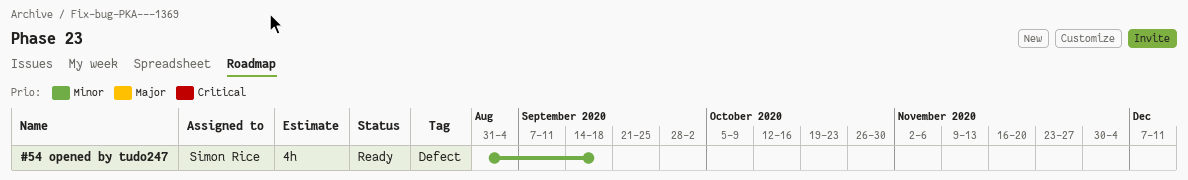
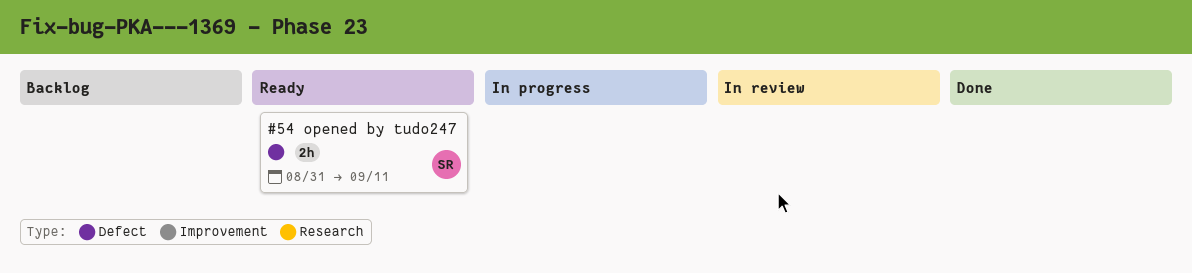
#54 opened by tudo247, estimate: 4h -> 2h
#54 opened by tudo247, due: Sep 18 -> Sep 11

